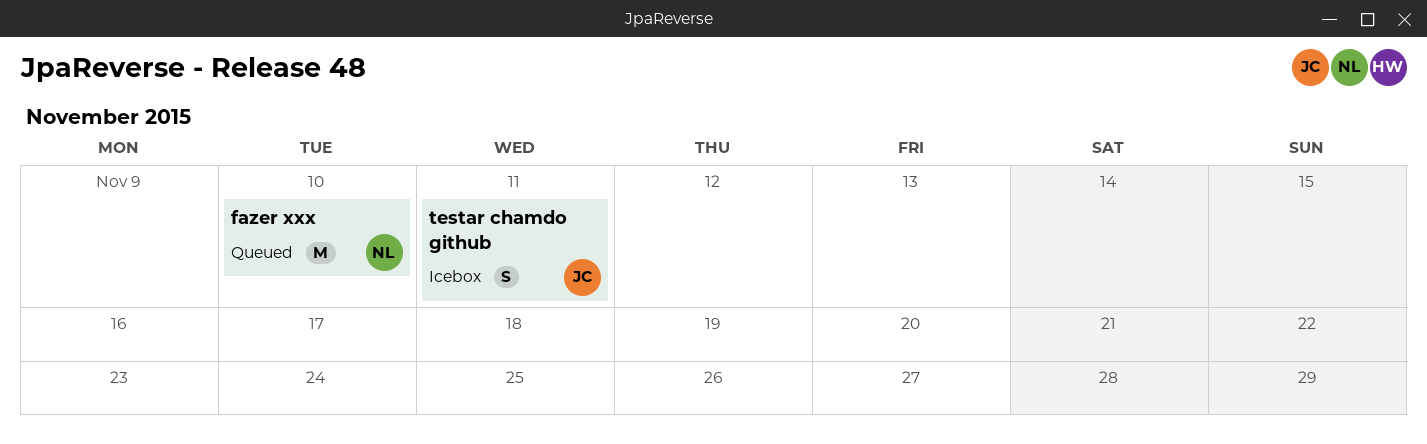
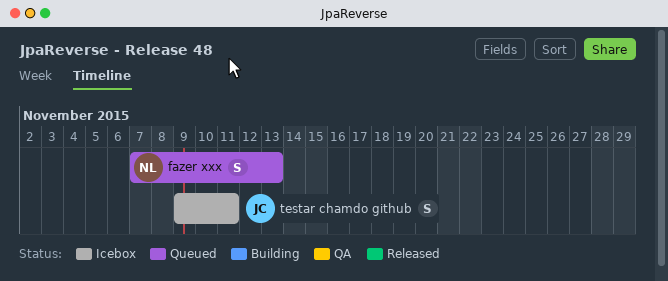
fazer xxx, estimate: M -> S
fazer xxx, due: Nov 10 -> Nov 13

